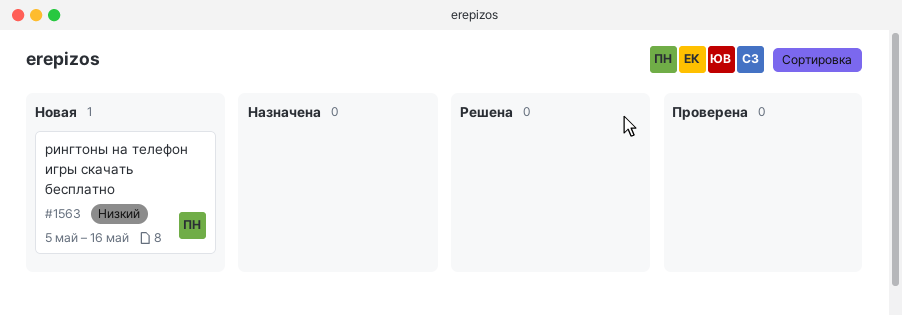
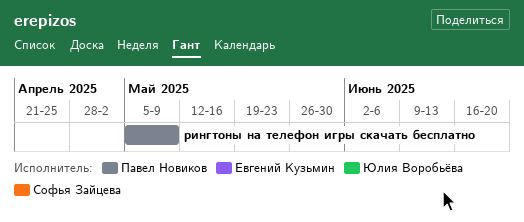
рингтоны на телефон игры скачать бесплатно, due: May 16 -> May 9

